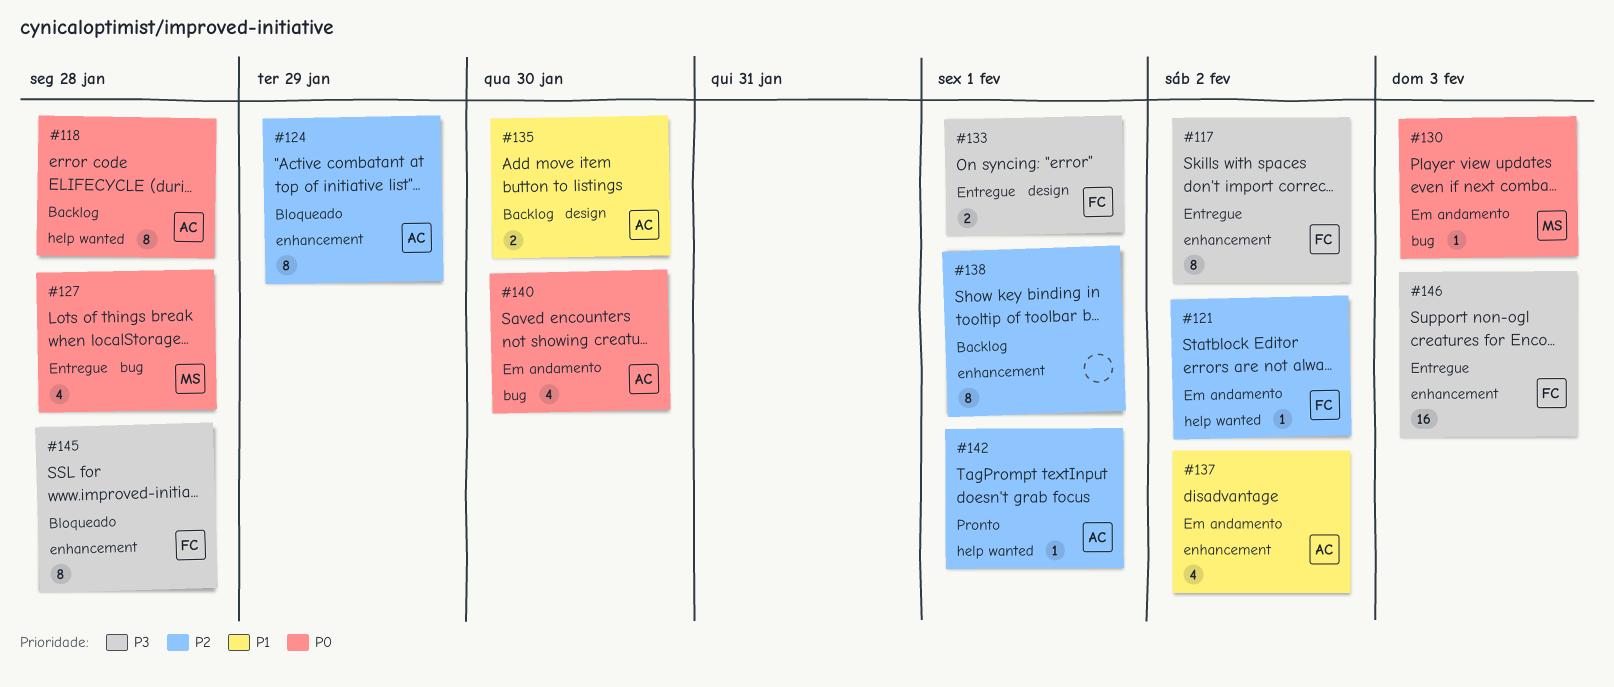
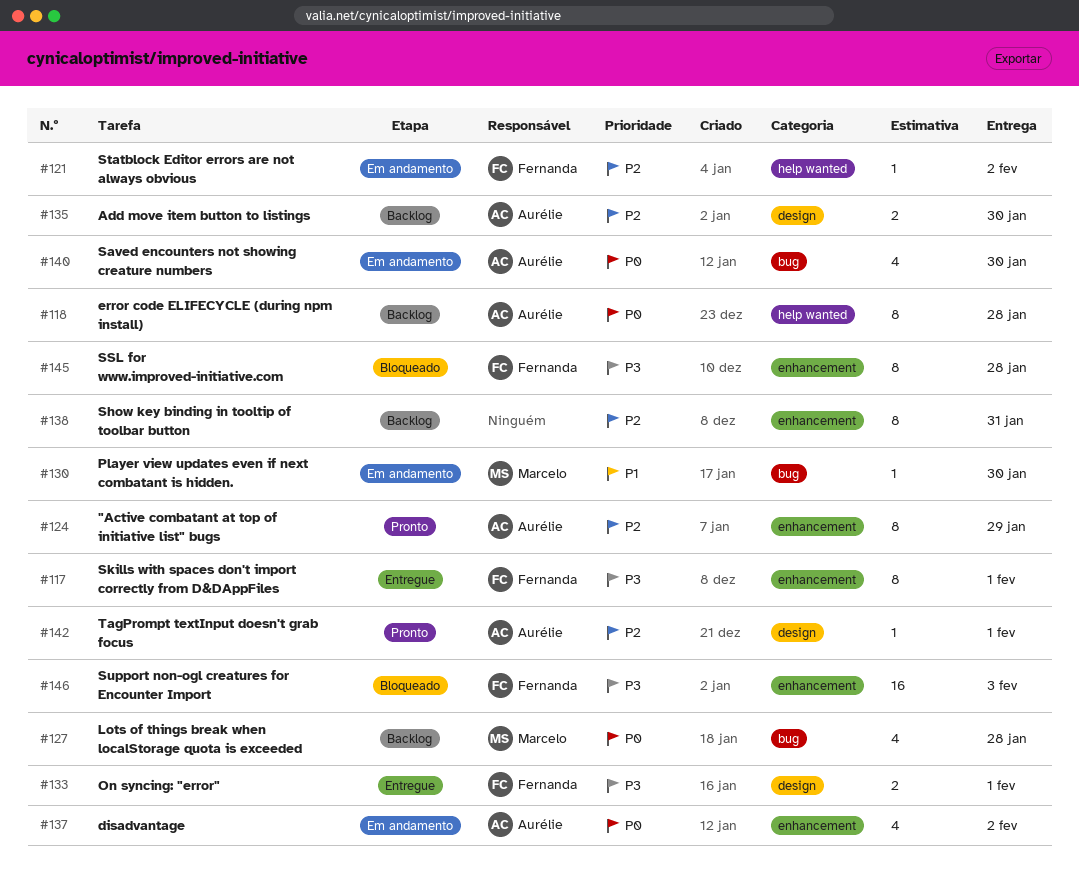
#117, due: Feb 2 -> Feb 1
#124, status: Bloqueado -> Pronto
#127, status: Entregue -> Backlog
#130, priority: P0 -> P1
#130, due: Feb 3 -> Jan 30
#135, priority: P1 -> P2
#137, priority: P1 -> P0
#138, due: Feb 1 -> Jan 31
#142, label: help wanted -> design
#146, status: Entregue -> Bloqueado

